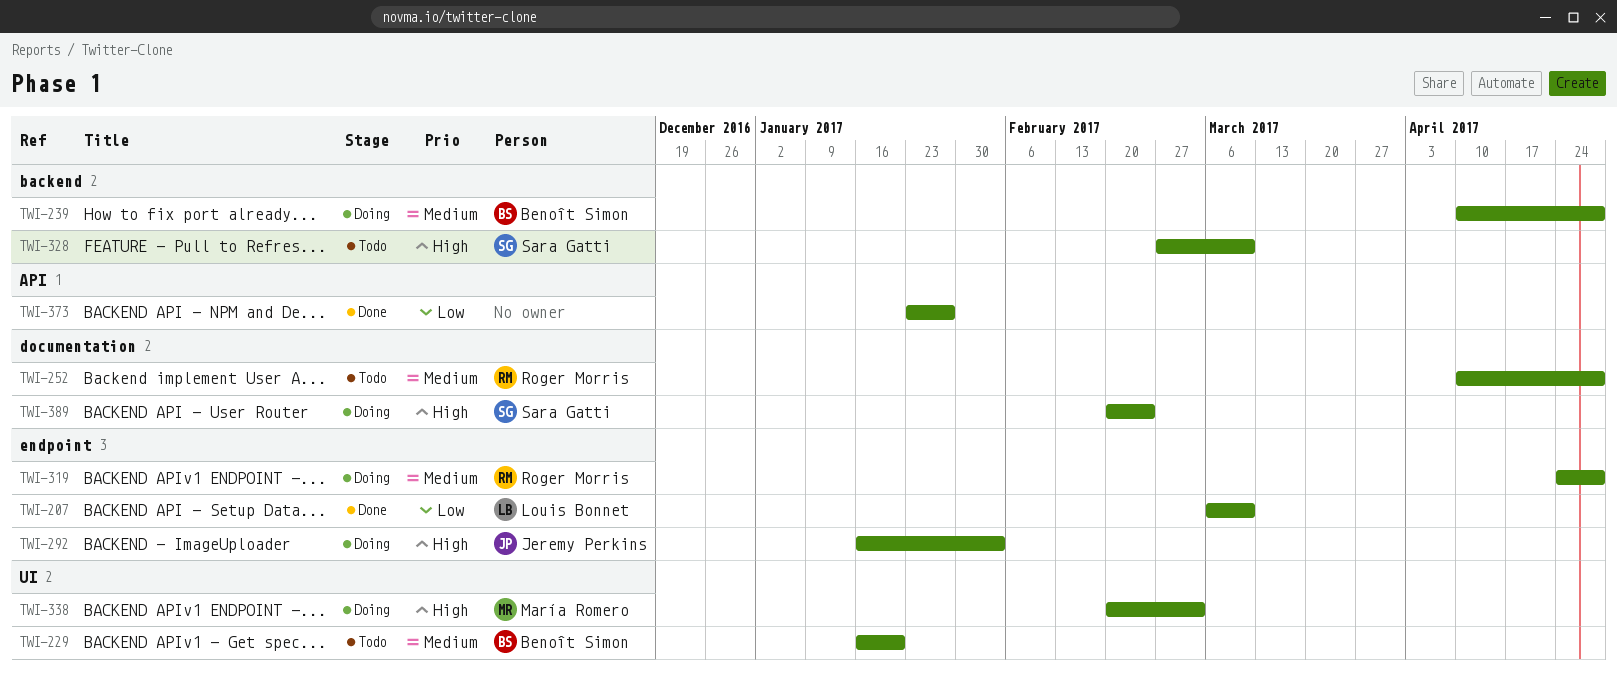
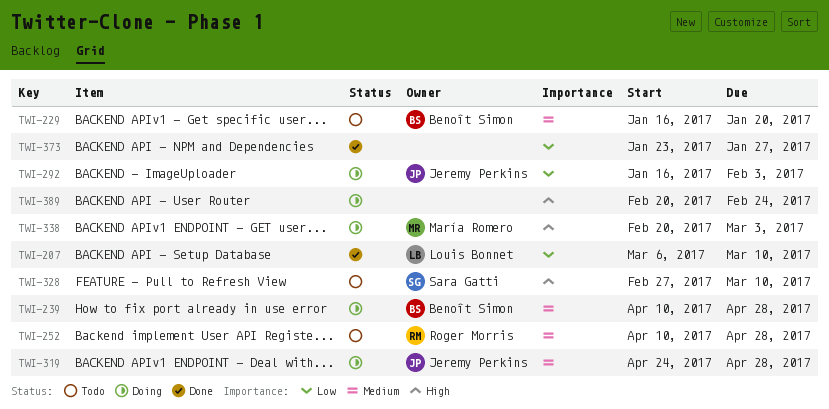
TWI-292, priority: High -> Low
TWI-319, owner: Roger Morris -> Jeremy Perkins
TWI-389, owner: Sara Gatti -> none

